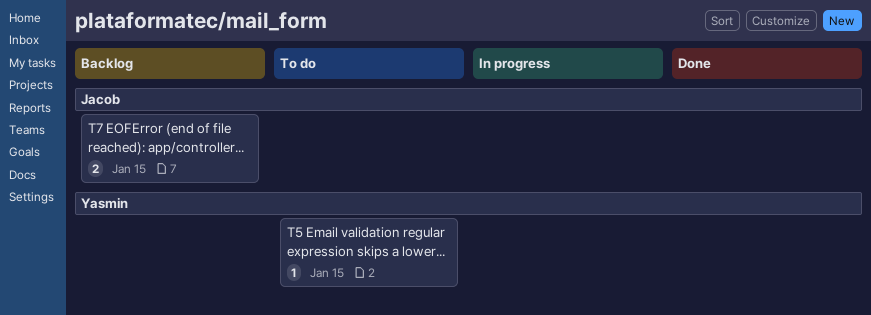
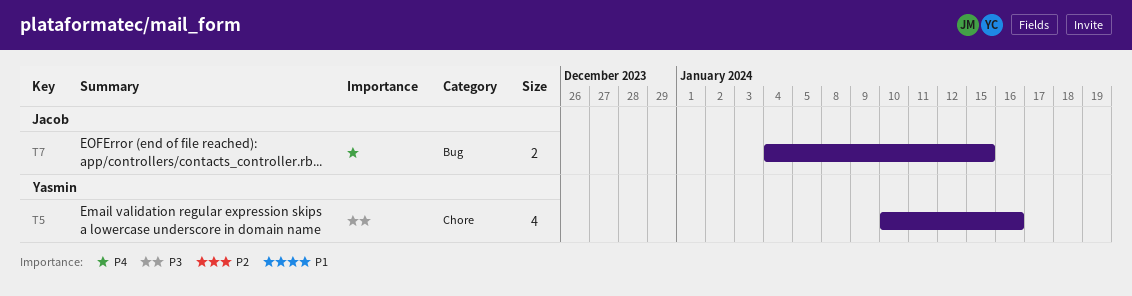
T5, estimate: 1 -> 4
T5, due: Jan 15 -> Jan 16

